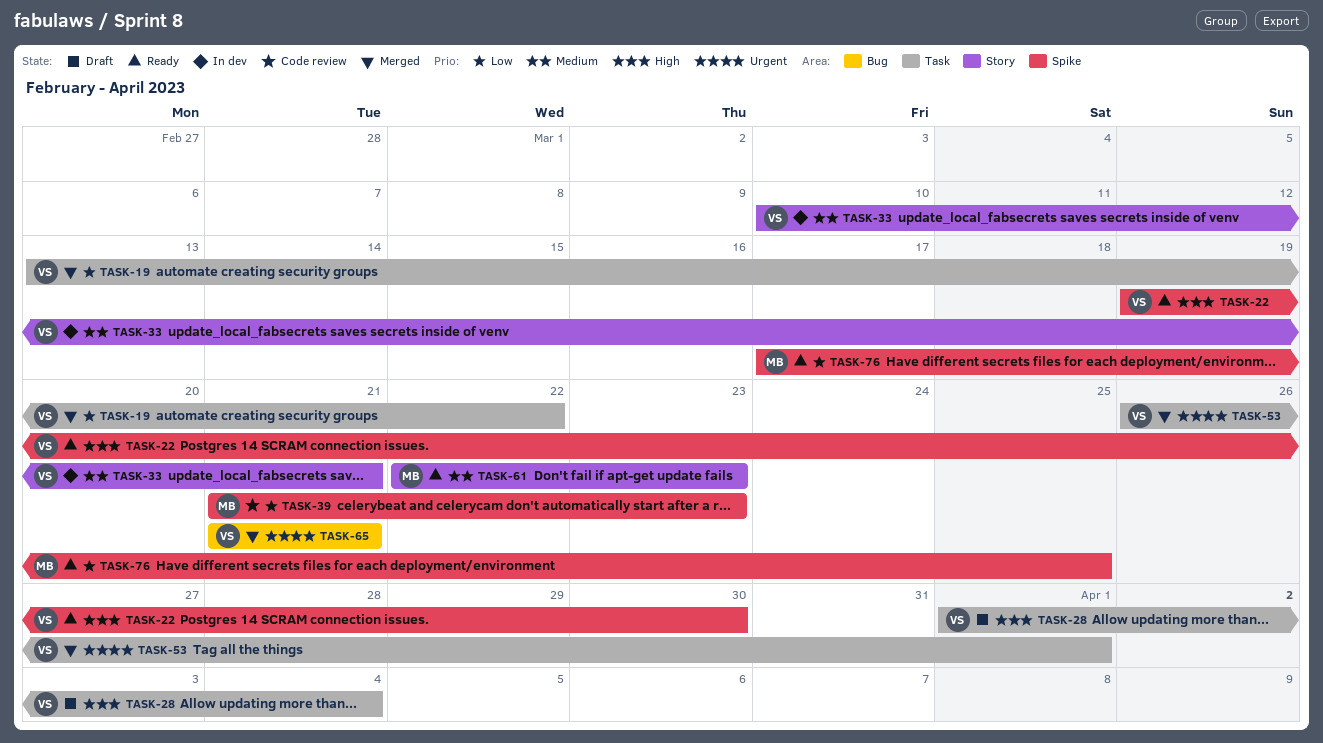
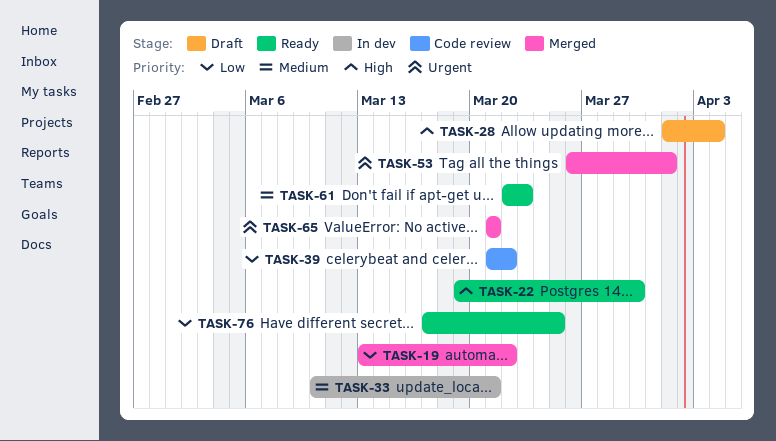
TASK-39, due: Mar 23 -> Mar 22

